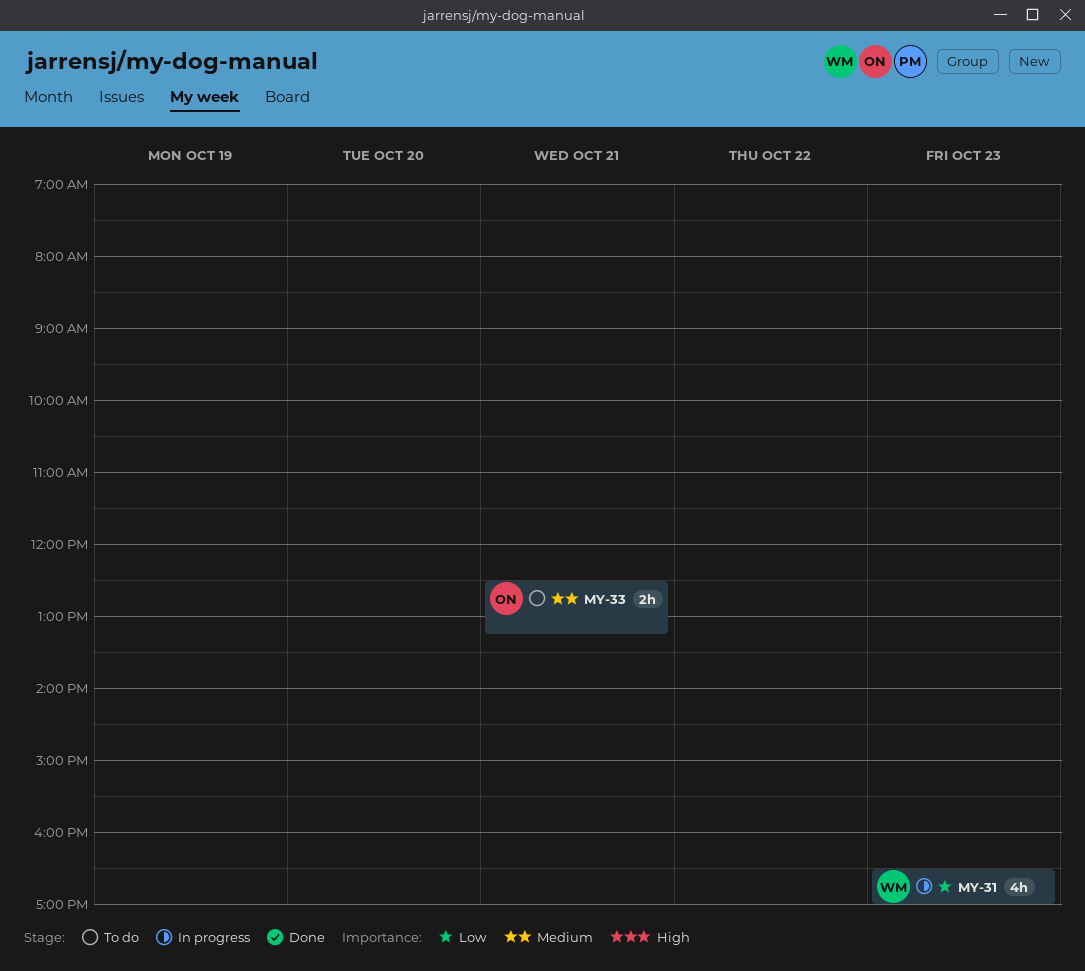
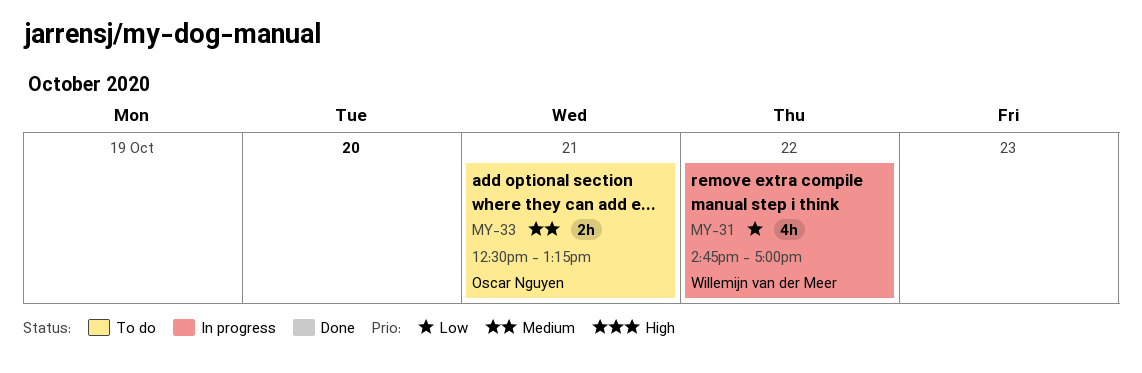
MY-31, day: Oct 23 -> Oct 22
MY-31, begins: 16:30 -> 14:45

